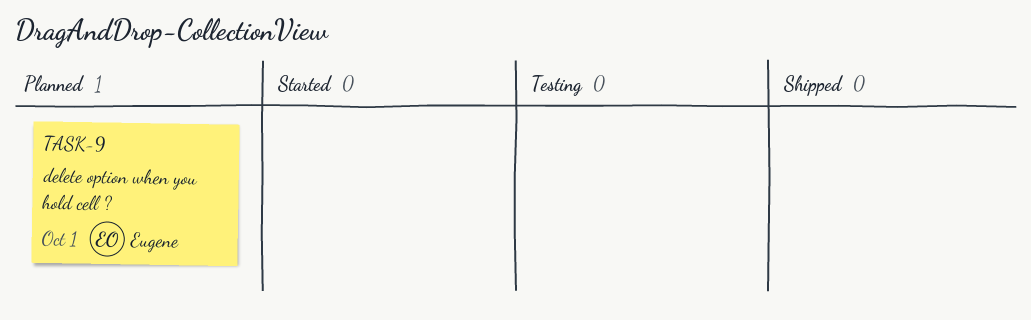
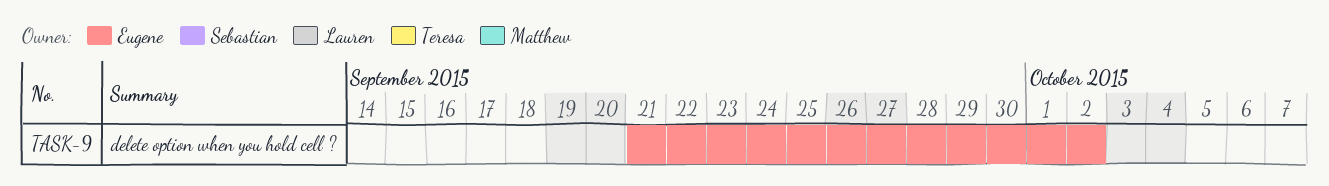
TASK-9, due: Oct 1 -> Oct 2

